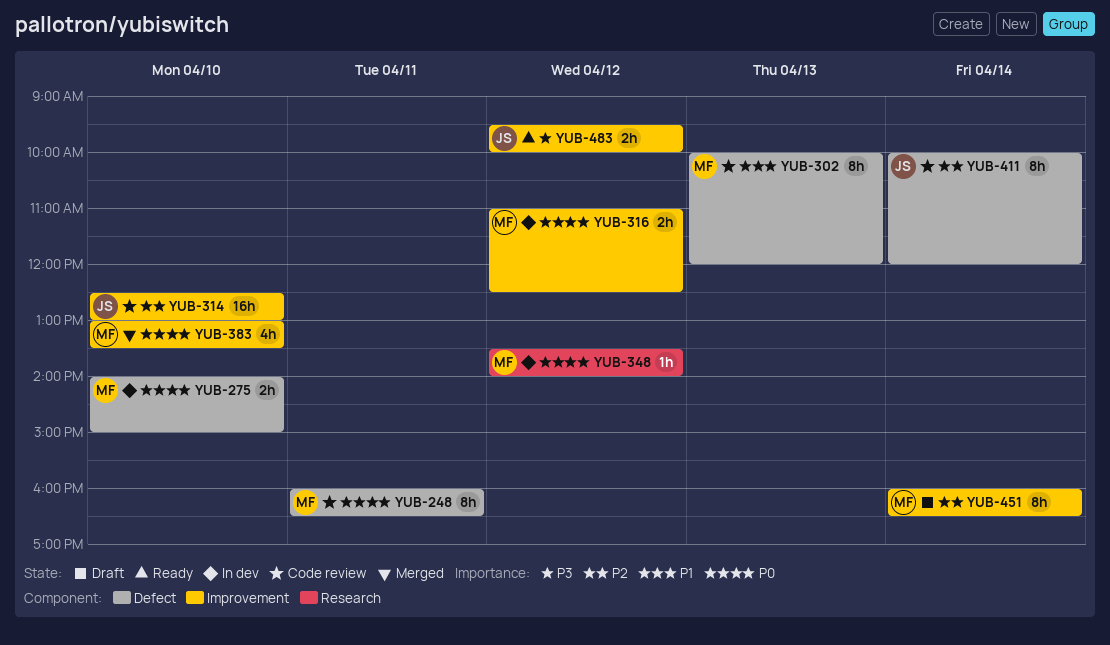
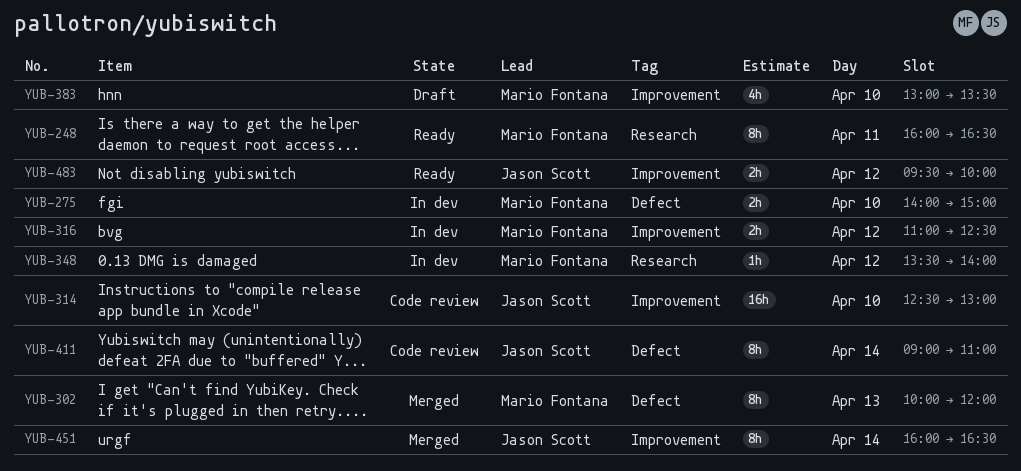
YUB-248, status: Code review -> Ready
YUB-248, label: Defect -> Research
YUB-302, status: Code review -> Merged
YUB-383, status: Merged -> Draft
YUB-411, begins: 10:00 -> 09:00
YUB-411, ends: 12:00 -> 11:00
YUB-451, status: Draft -> Merged
YUB-451, owner: Mario Fontana -> Jason Scott

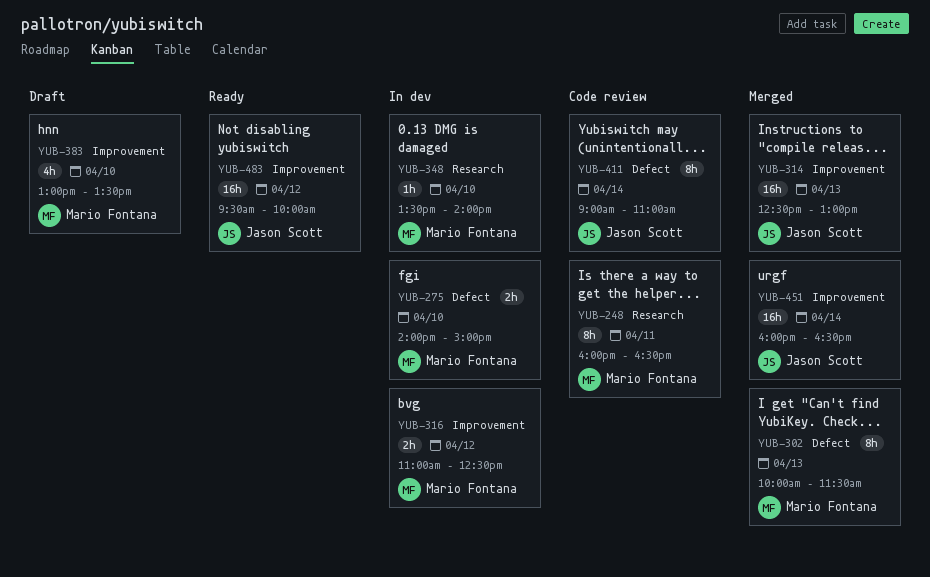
YUB-248, status: Ready -> Code review
YUB-302, ends: 12:00 -> 11:30
YUB-314, status: Code review -> Merged
YUB-314, day: Apr 10 -> Apr 13
YUB-348, day: Apr 12 -> Apr 10
YUB-451, estimate: 8h -> 16h
YUB-483, estimate: 2h -> 16h

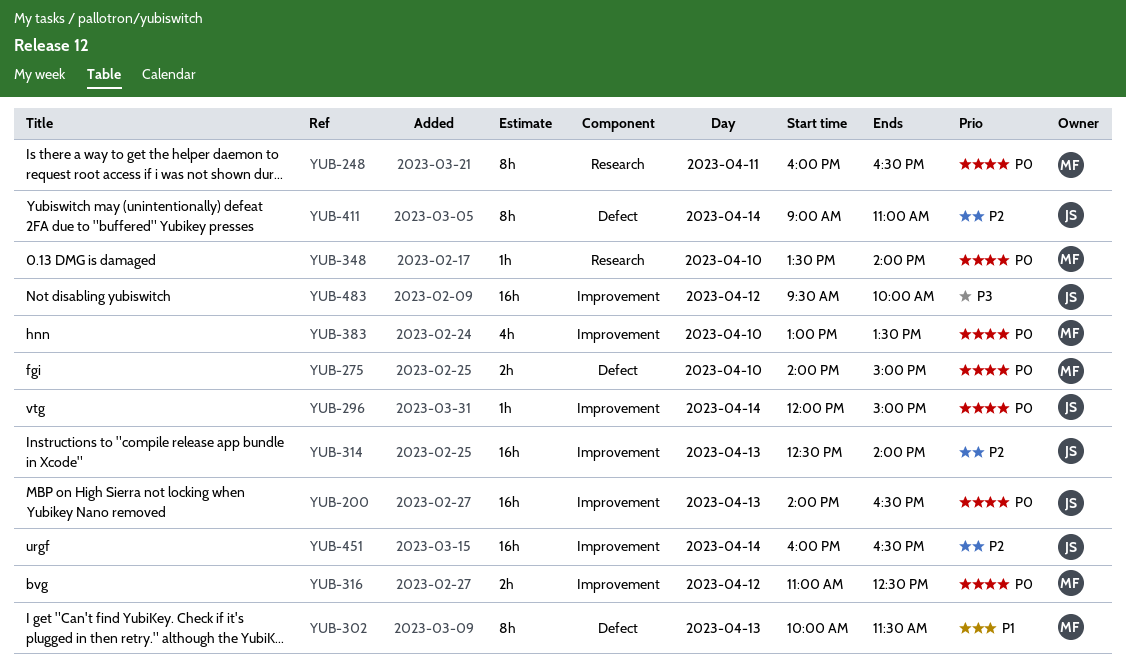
YUB-200: none -> present
YUB-296: none -> present
YUB-314, ends: 13:00 -> 14:00

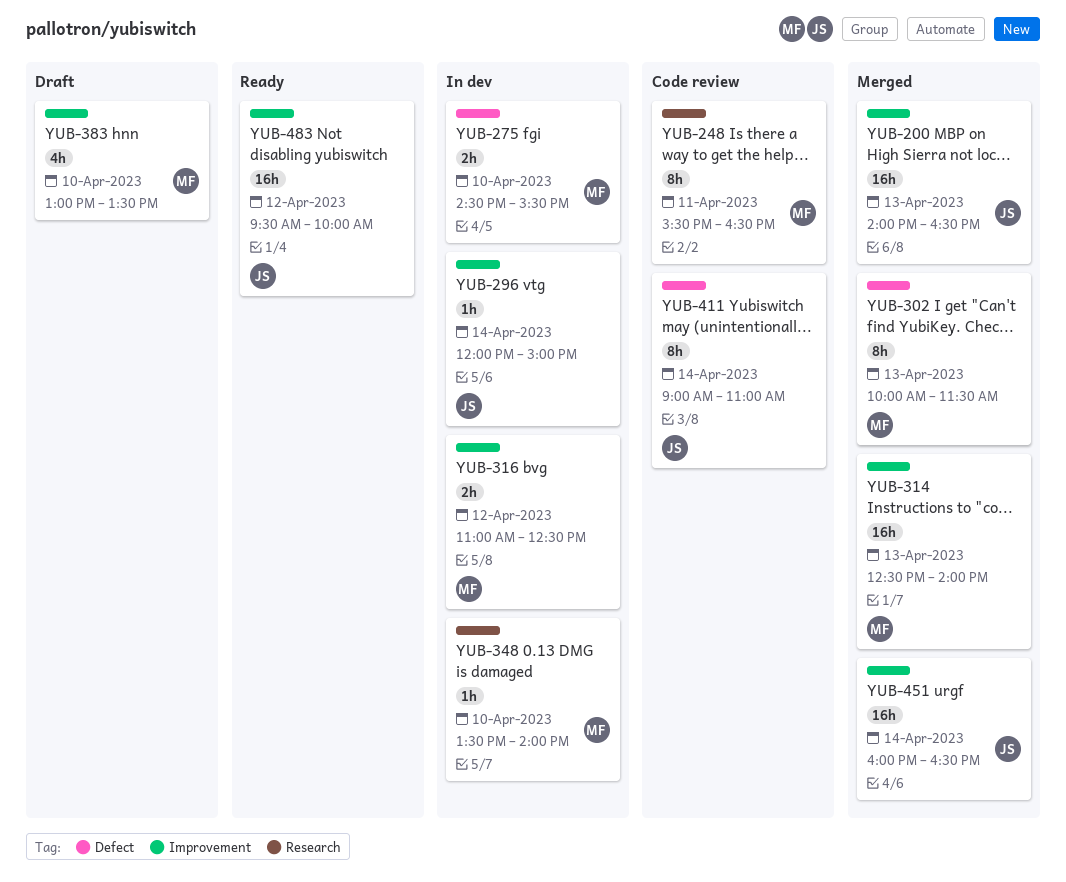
YUB-248, begins: 16:00 -> 15:30
YUB-275, begins: 14:00 -> 14:30
YUB-275, ends: 15:00 -> 15:30
YUB-314, owner: JS -> MF

